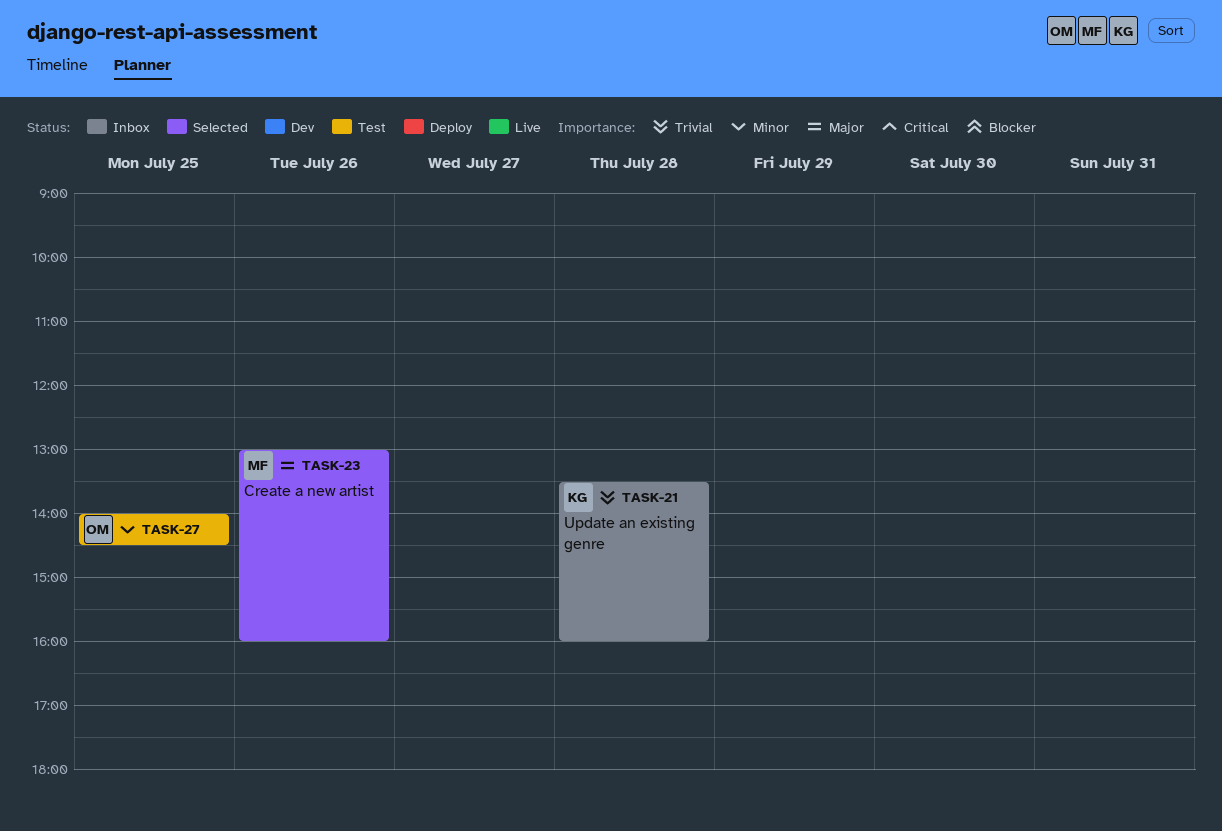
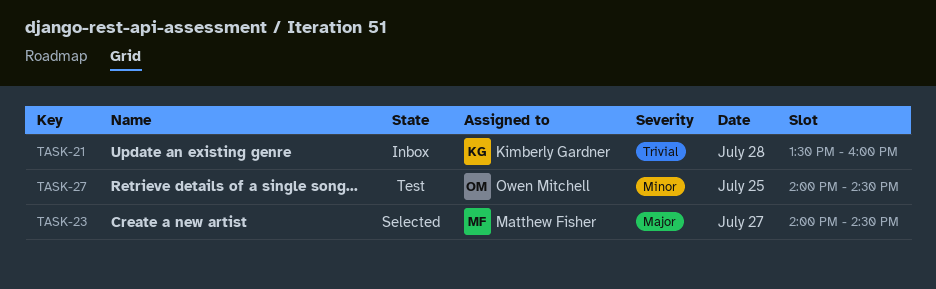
TASK-23, day: Jul 26 -> Jul 27
TASK-23, begins: 13:00 -> 14:00
TASK-23, ends: 16:00 -> 14:30

